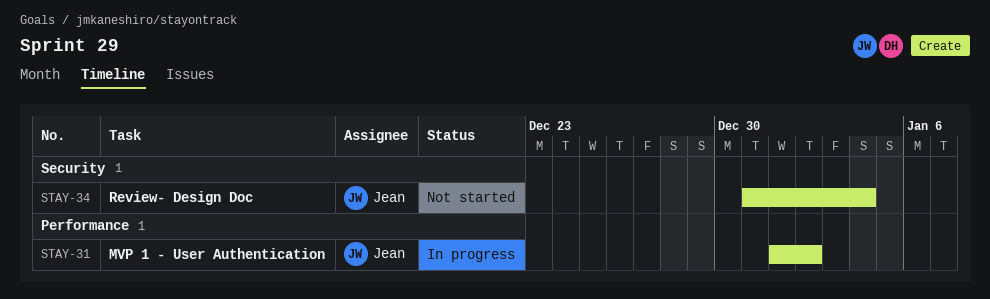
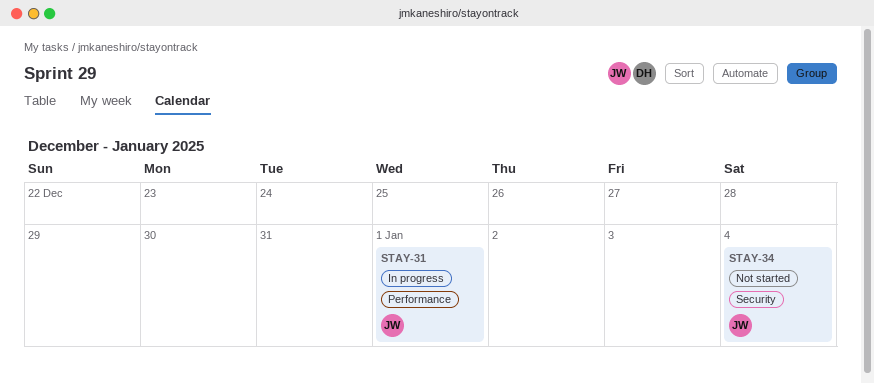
STAY-31, due: Jan 2 -> Jan 1

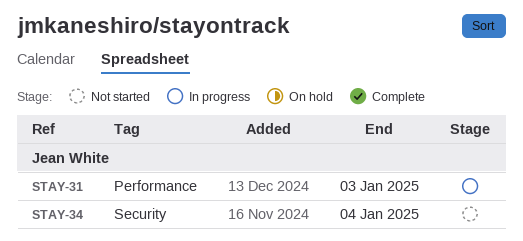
STAY-31, due: Jan 1 -> Jan 3

